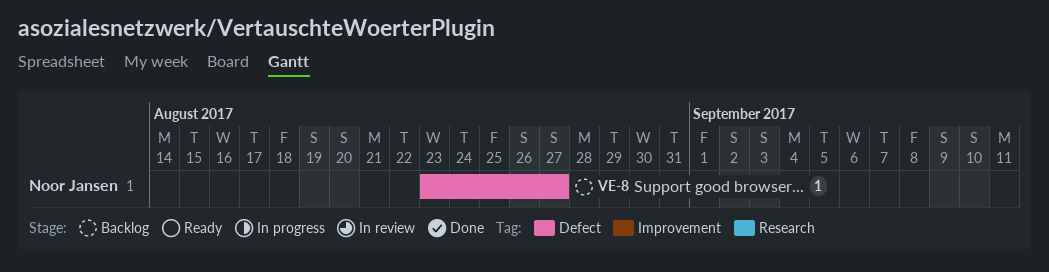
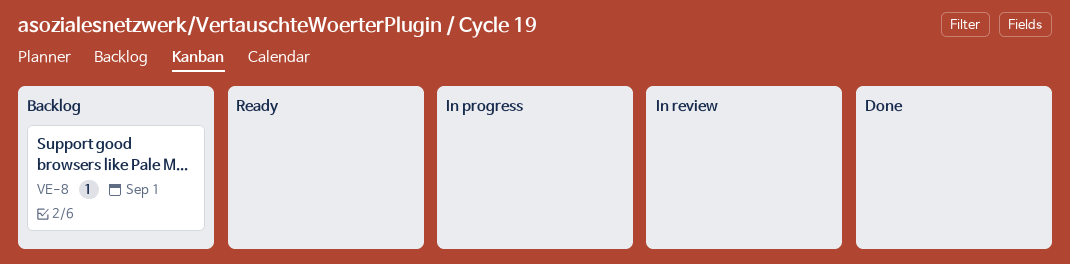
VE-8, due: Aug 27 -> Sep 1

